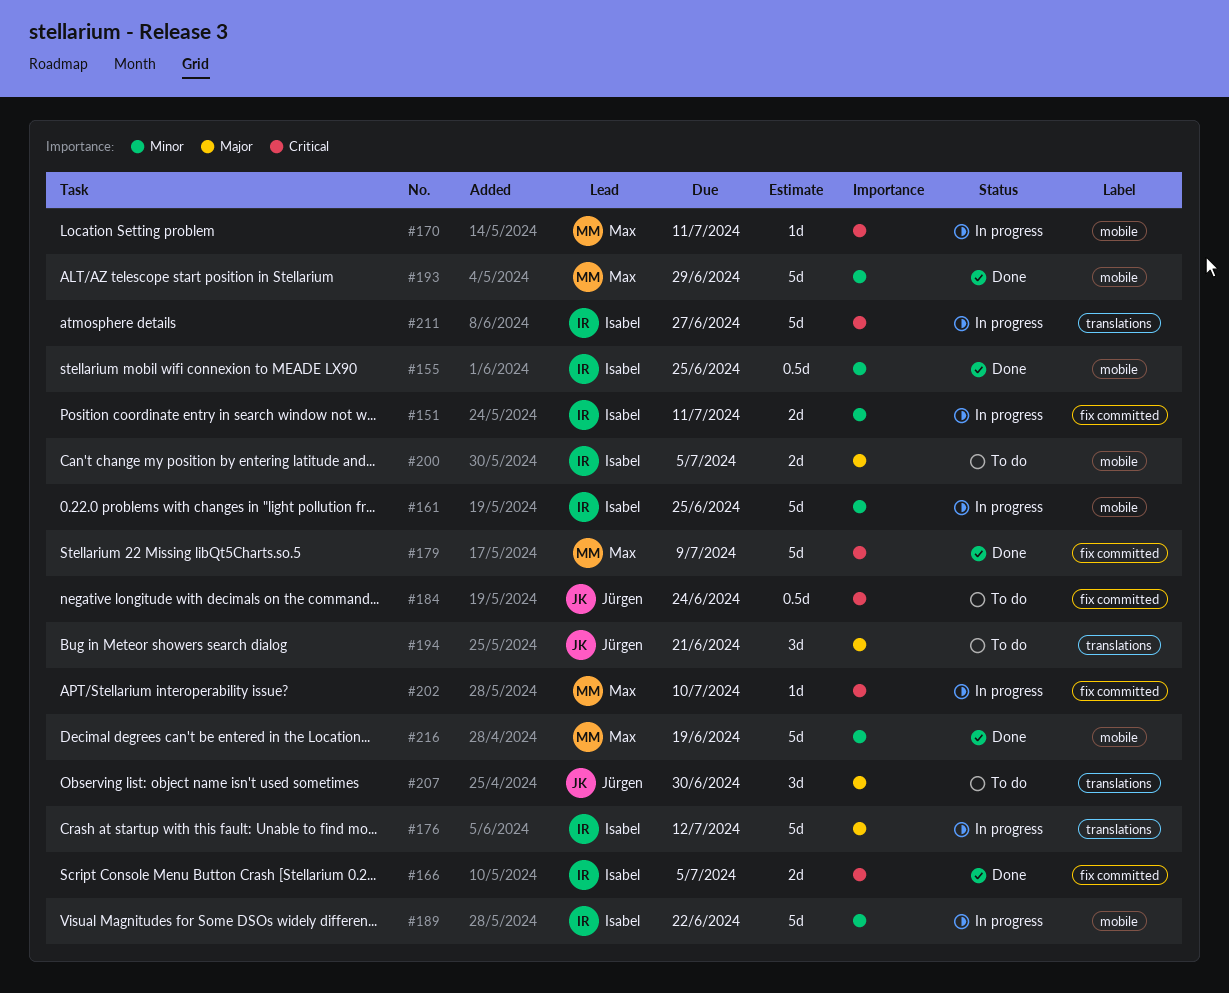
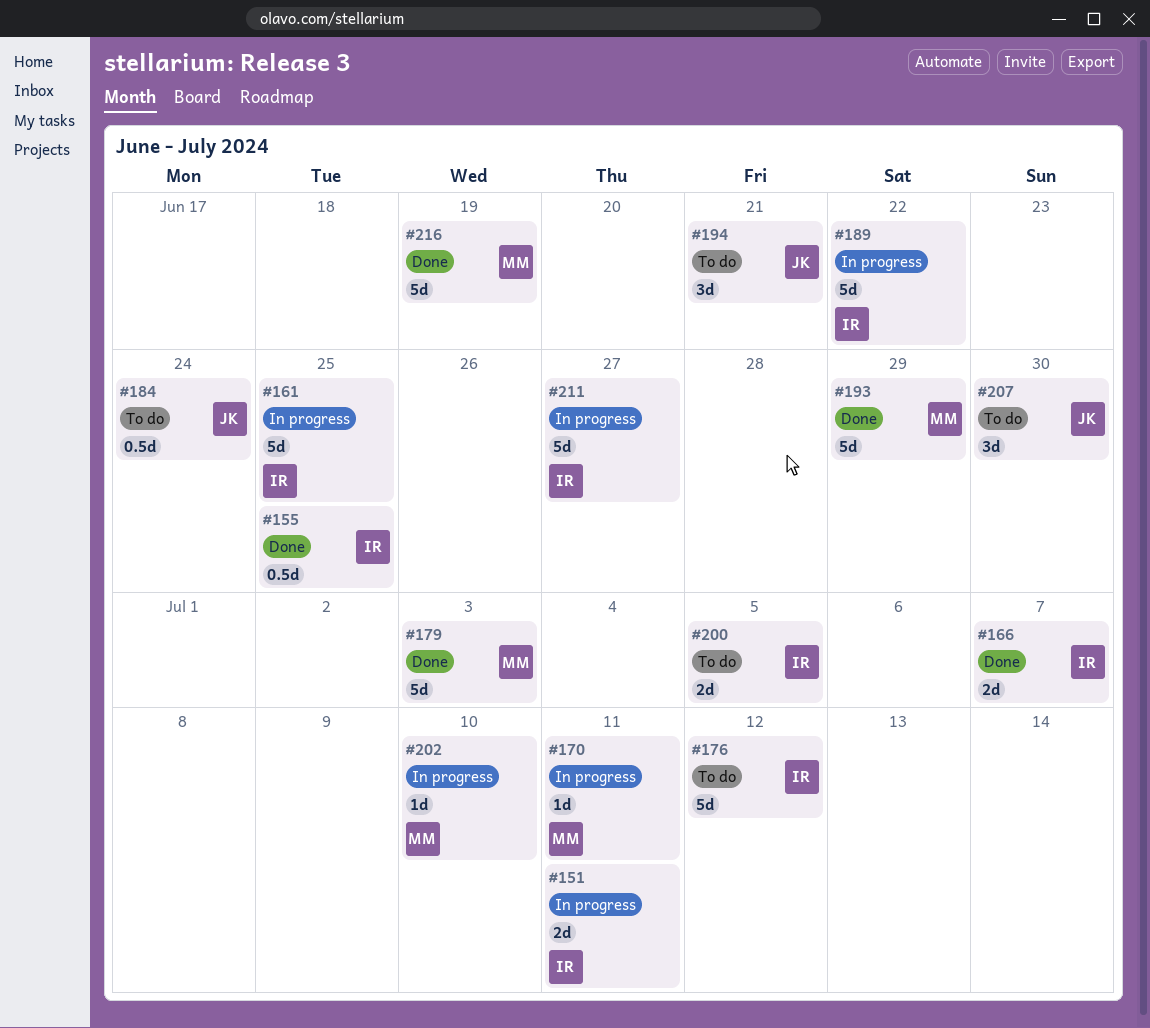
#166, due: Jul 5 -> Jul 7
#176, status: In progress -> To do
#179, due: Jul 9 -> Jul 3

